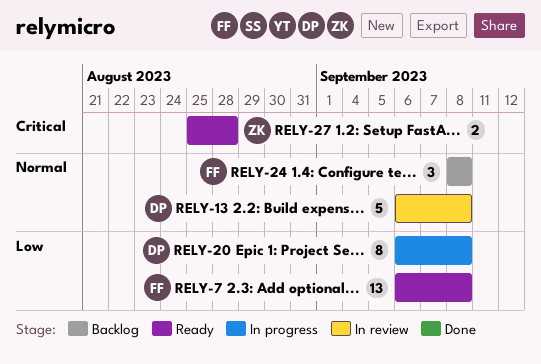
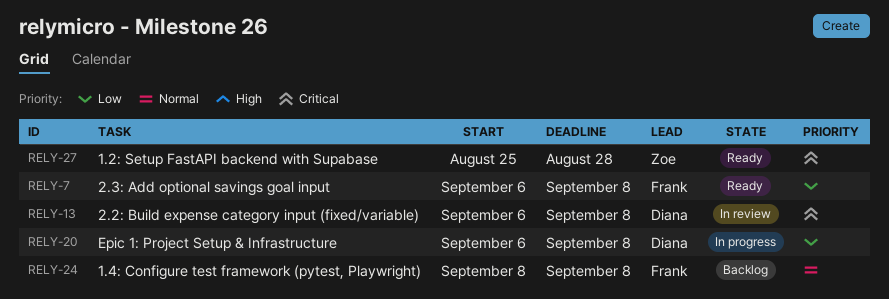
RELY-13, priority: Normal -> Critical

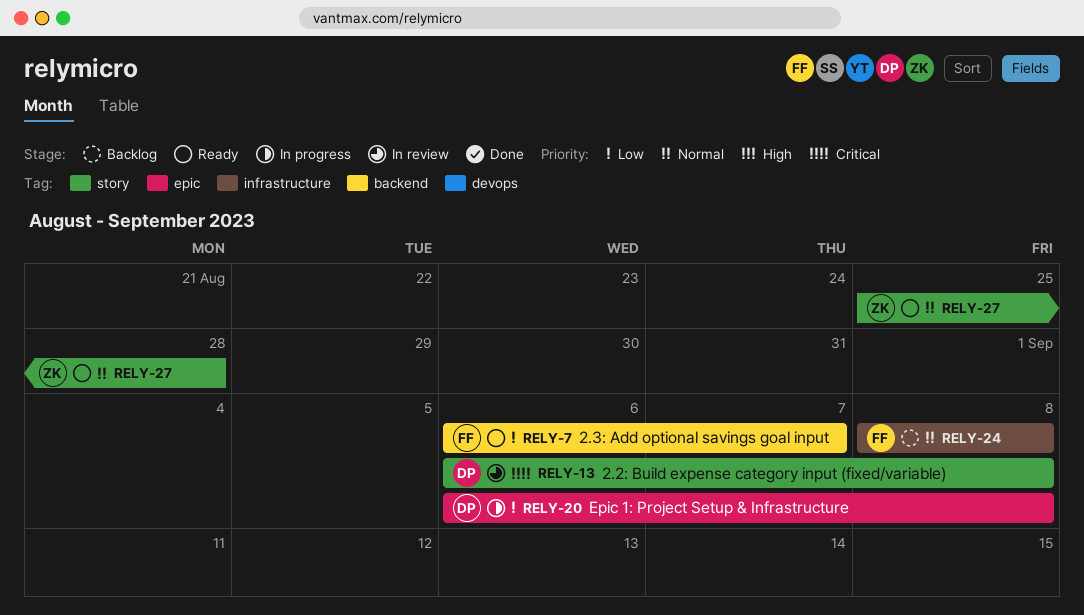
RELY-7, due: Sep 8 -> Sep 7
RELY-27, priority: Critical -> Normal

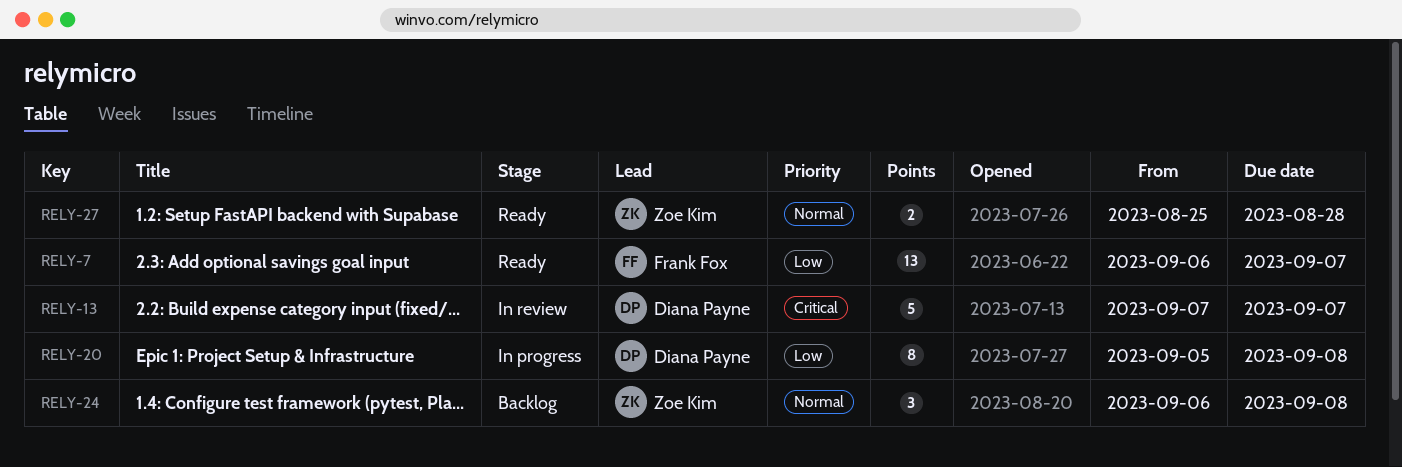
RELY-13, start: Sep 6 -> Sep 7
RELY-13, due: Sep 8 -> Sep 7
RELY-20, start: Sep 6 -> Sep 5
RELY-24, owner: Frank Fox -> Zoe Kim
RELY-24, start: Sep 8 -> Sep 6

